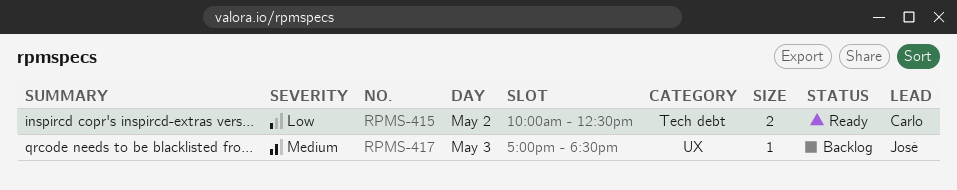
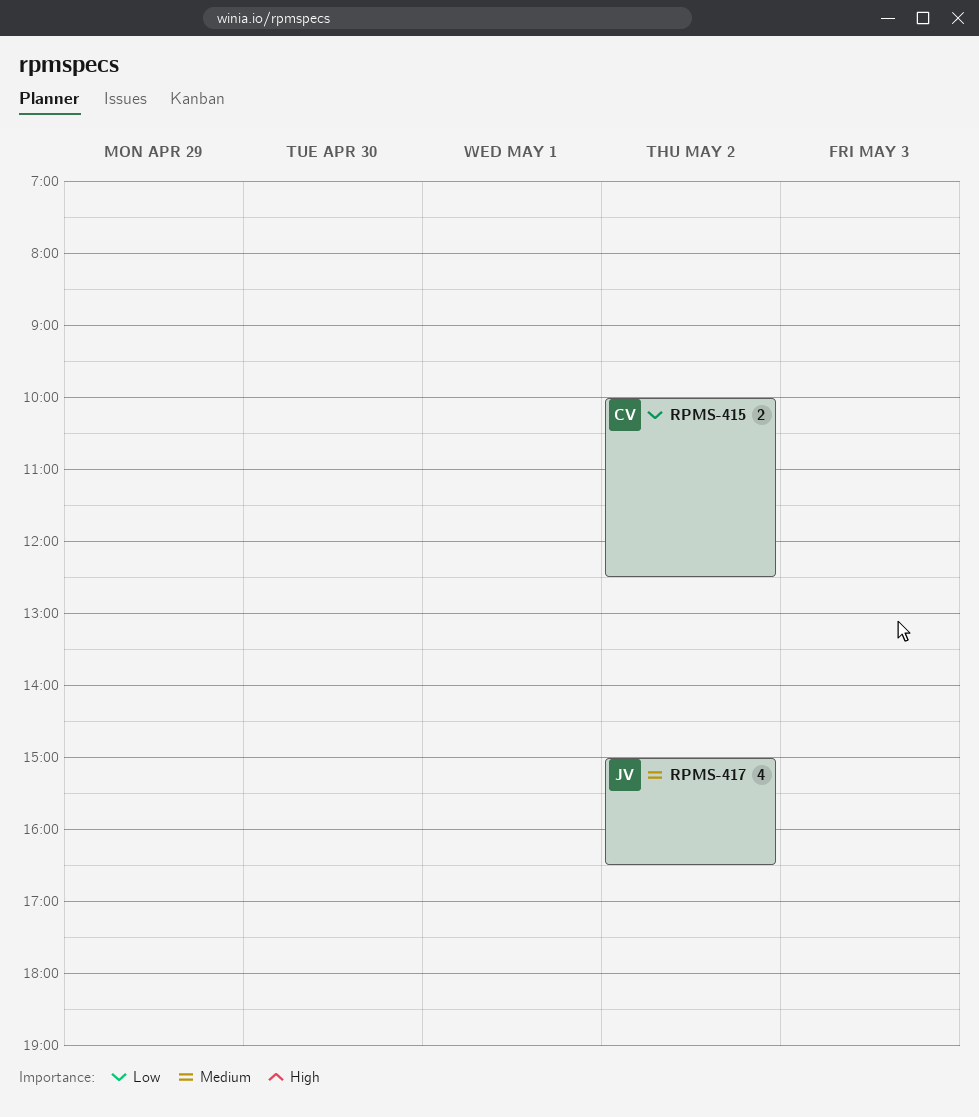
RPMS-417, estimate: 1 -> 4
RPMS-417, day: May 3 -> May 2
RPMS-417, begins: 17:00 -> 15:00
RPMS-417, ends: 18:30 -> 16:30

